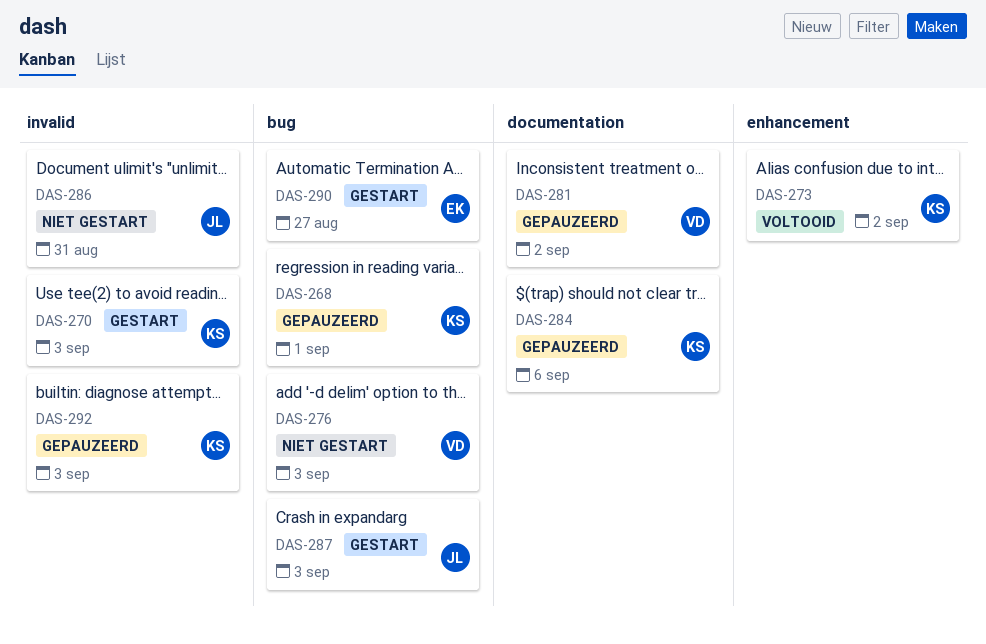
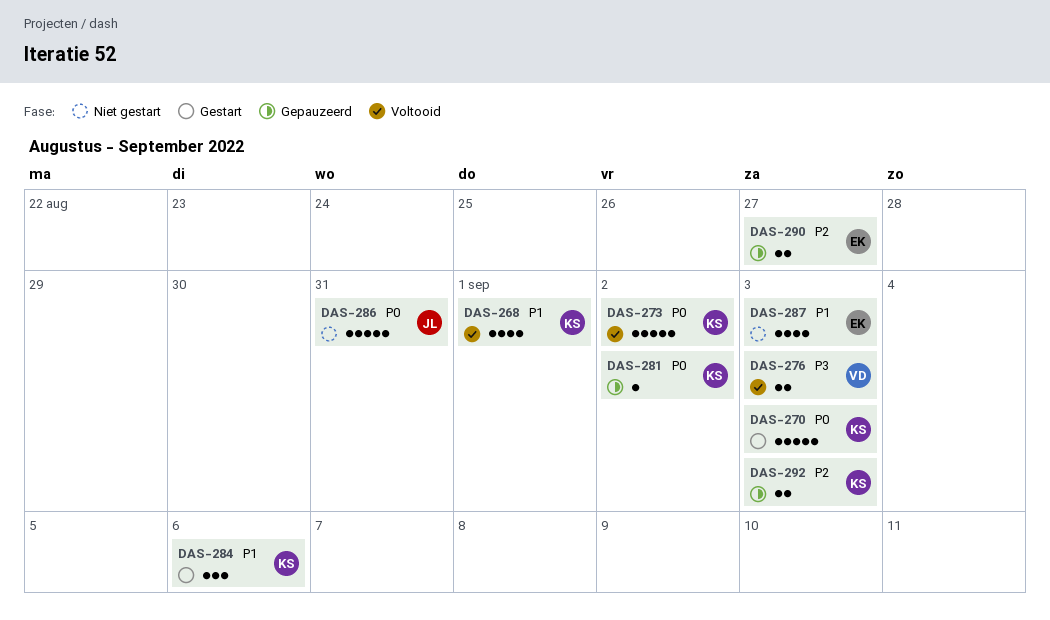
DAS-268, status: Gepauzeerd -> Voltooid
DAS-276, status: Niet gestart -> Voltooid
DAS-281, owner: VD -> KS
DAS-284, status: Gepauzeerd -> Gestart
DAS-287, status: Gestart -> Niet gestart
DAS-287, owner: JL -> EK
DAS-290, status: Gestart -> Gepauzeerd

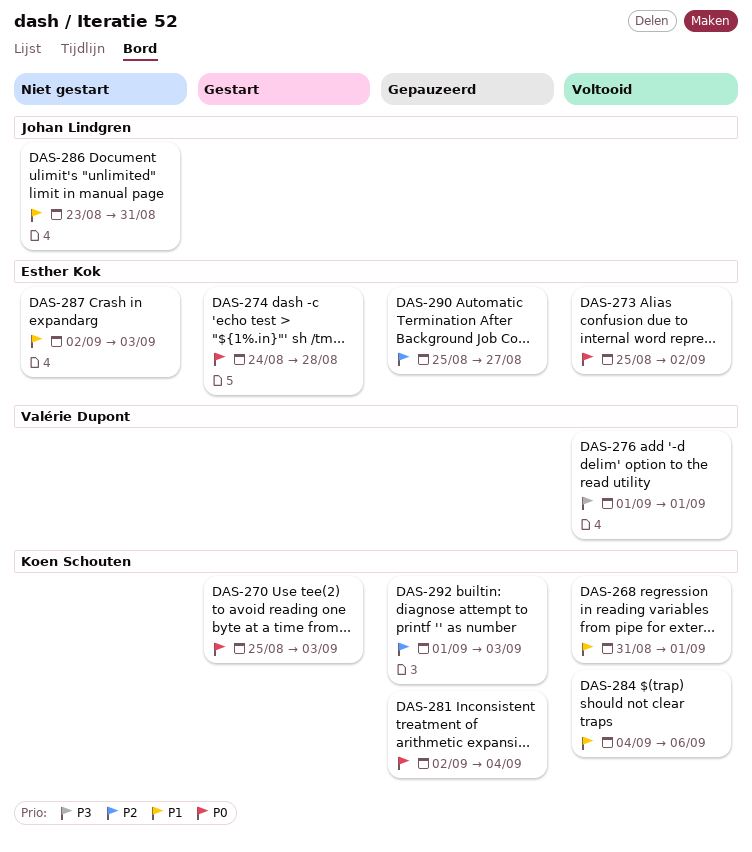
DAS-273, owner: Koen Schouten -> Esther Kok
DAS-274: none -> present
DAS-276, due: Sep 3 -> Sep 1
DAS-281, due: Sep 2 -> Sep 4
DAS-284, status: Gestart -> Voltooid
DAS-286, priority: P0 -> P1

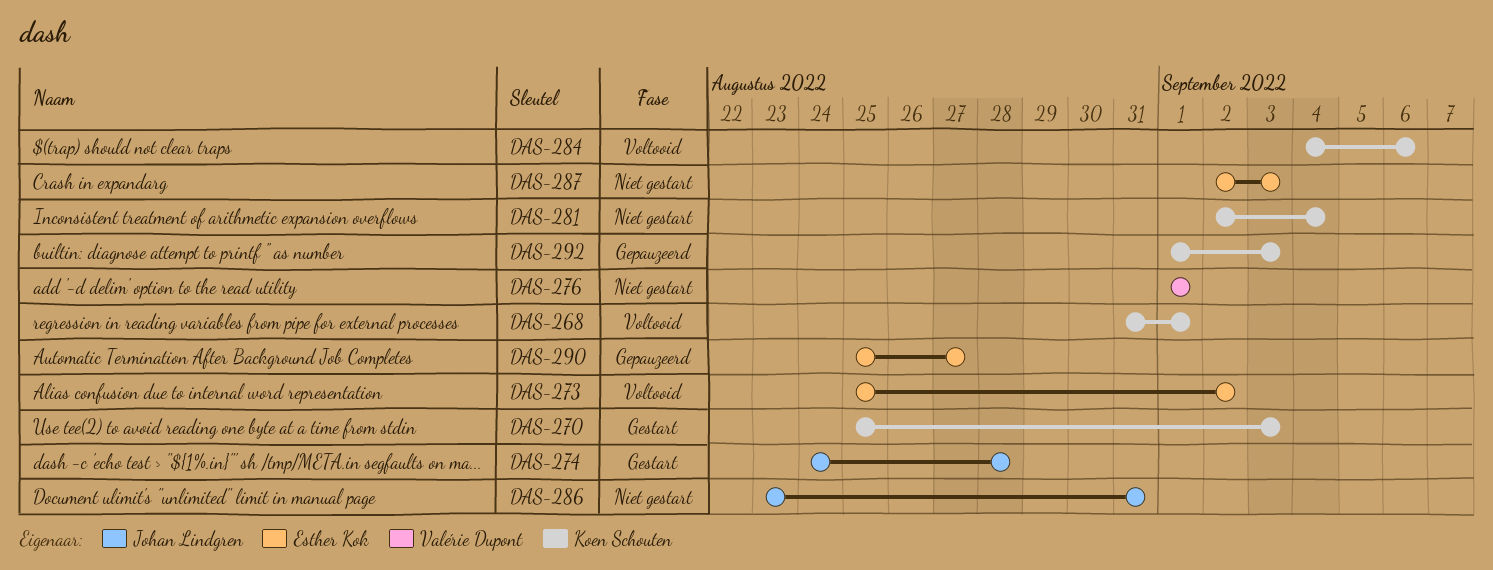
DAS-274, owner: Esther Kok -> Johan Lindgren
DAS-276, status: Voltooid -> Niet gestart
DAS-281, status: Gepauzeerd -> Niet gestart

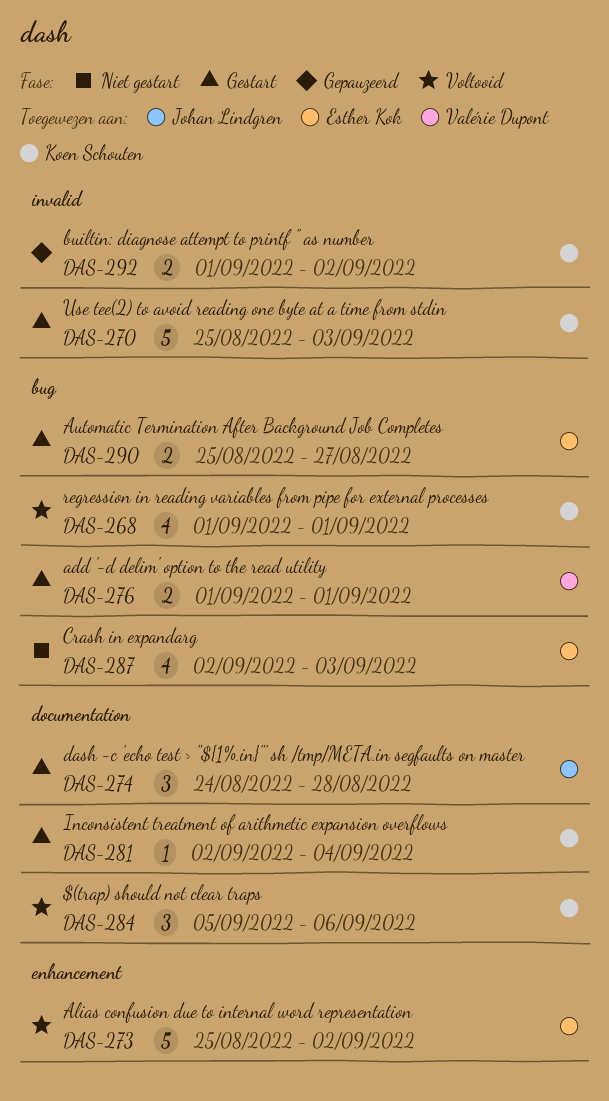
DAS-268, start: Aug 31 -> Sep 1
DAS-276, status: Niet gestart -> Gestart
DAS-281, status: Niet gestart -> Gestart
DAS-284, start: Sep 4 -> Sep 5
DAS-286: present -> none
DAS-290, status: Gepauzeerd -> Gestart
DAS-292, due: Sep 3 -> Sep 2

